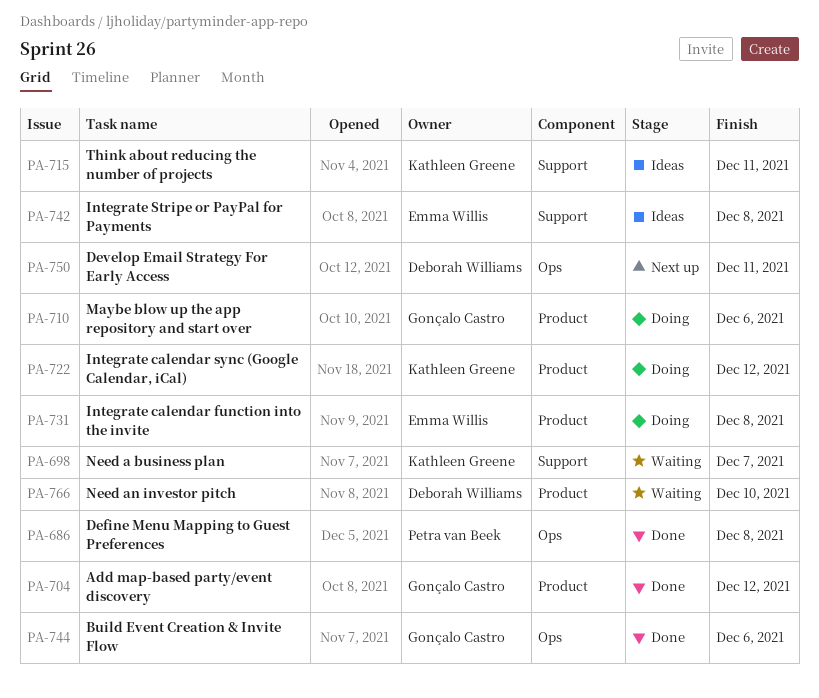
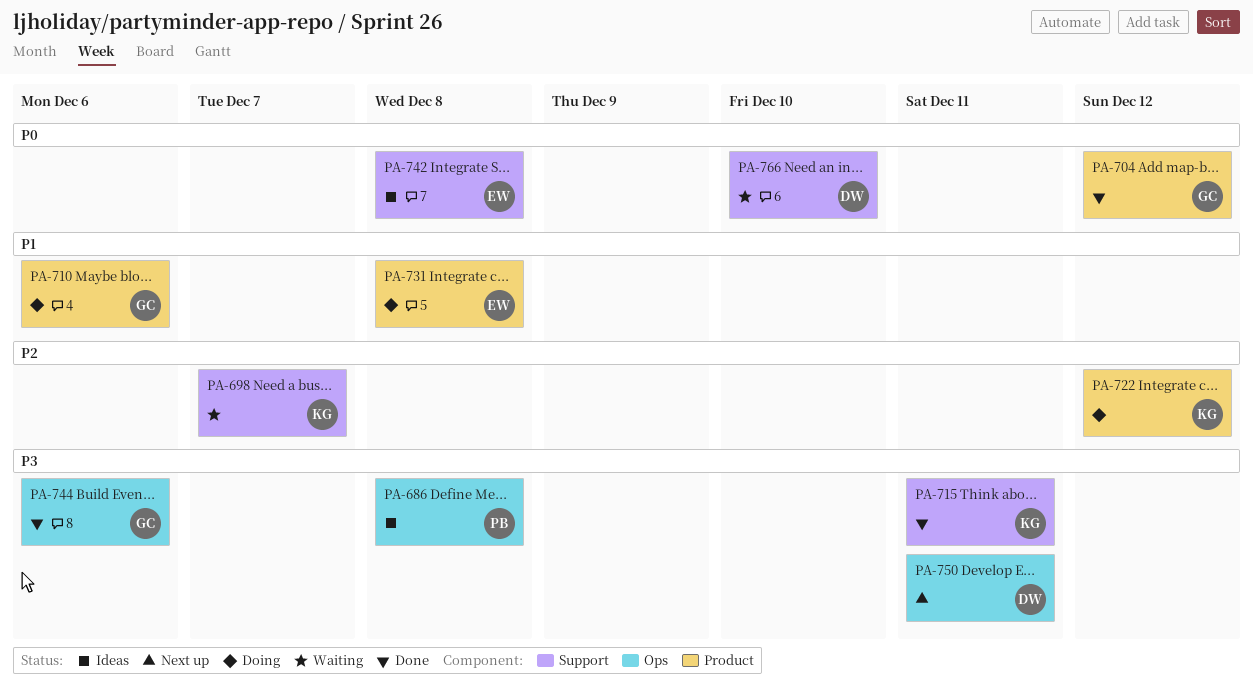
PA-686, status: Done -> Ideas
PA-715, status: Ideas -> Done
PA-766, label: Product -> Support

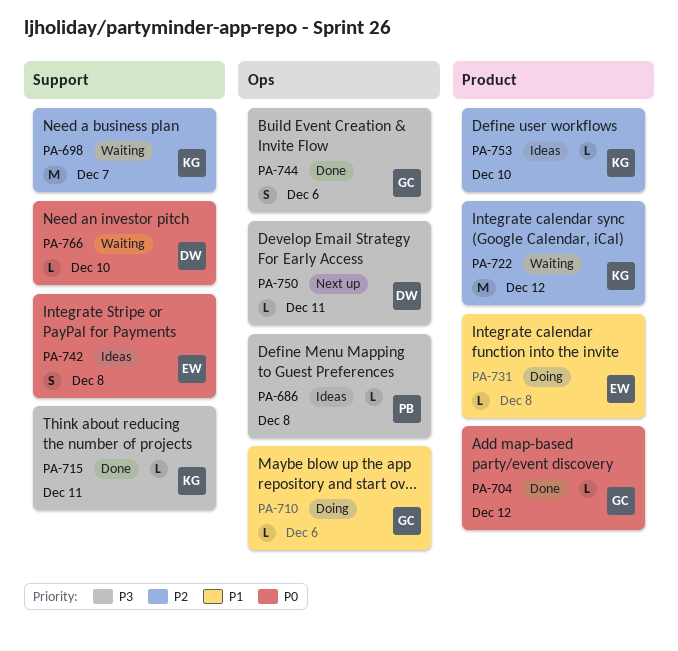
PA-710, label: Product -> Ops
PA-722, status: Doing -> Waiting
PA-753: none -> present

